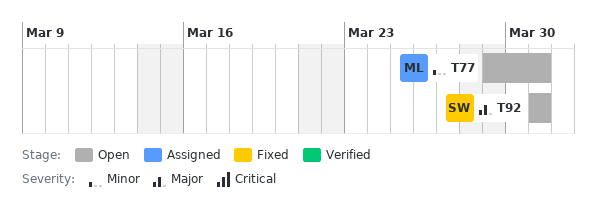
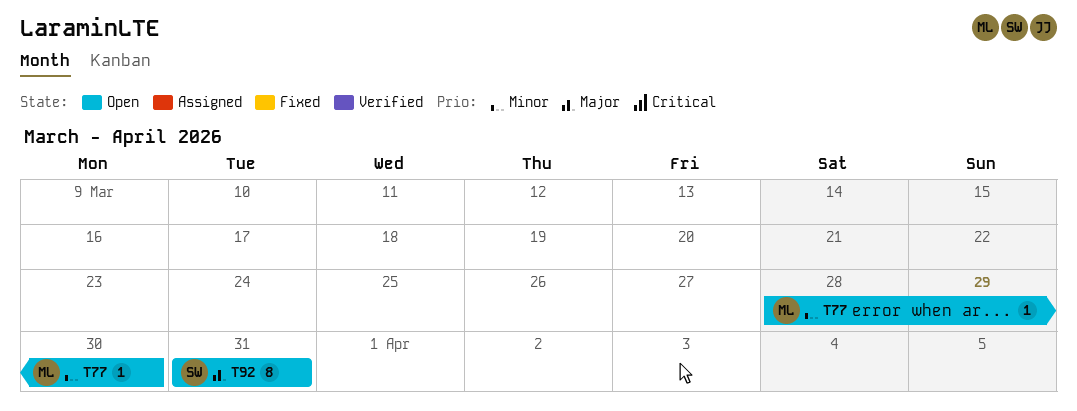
T77, start: Mar 29 -> Mar 28
T77, due: Mar 31 -> Mar 30

